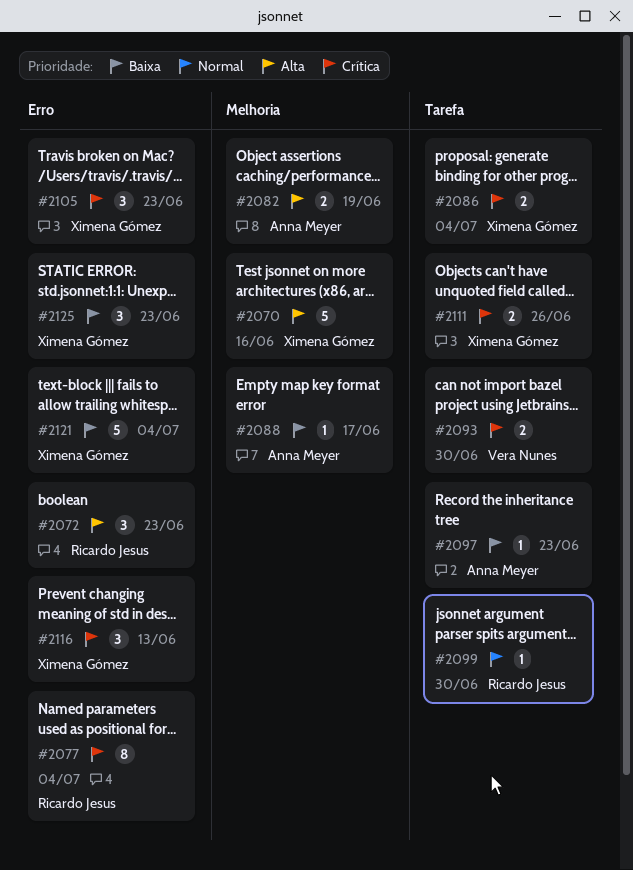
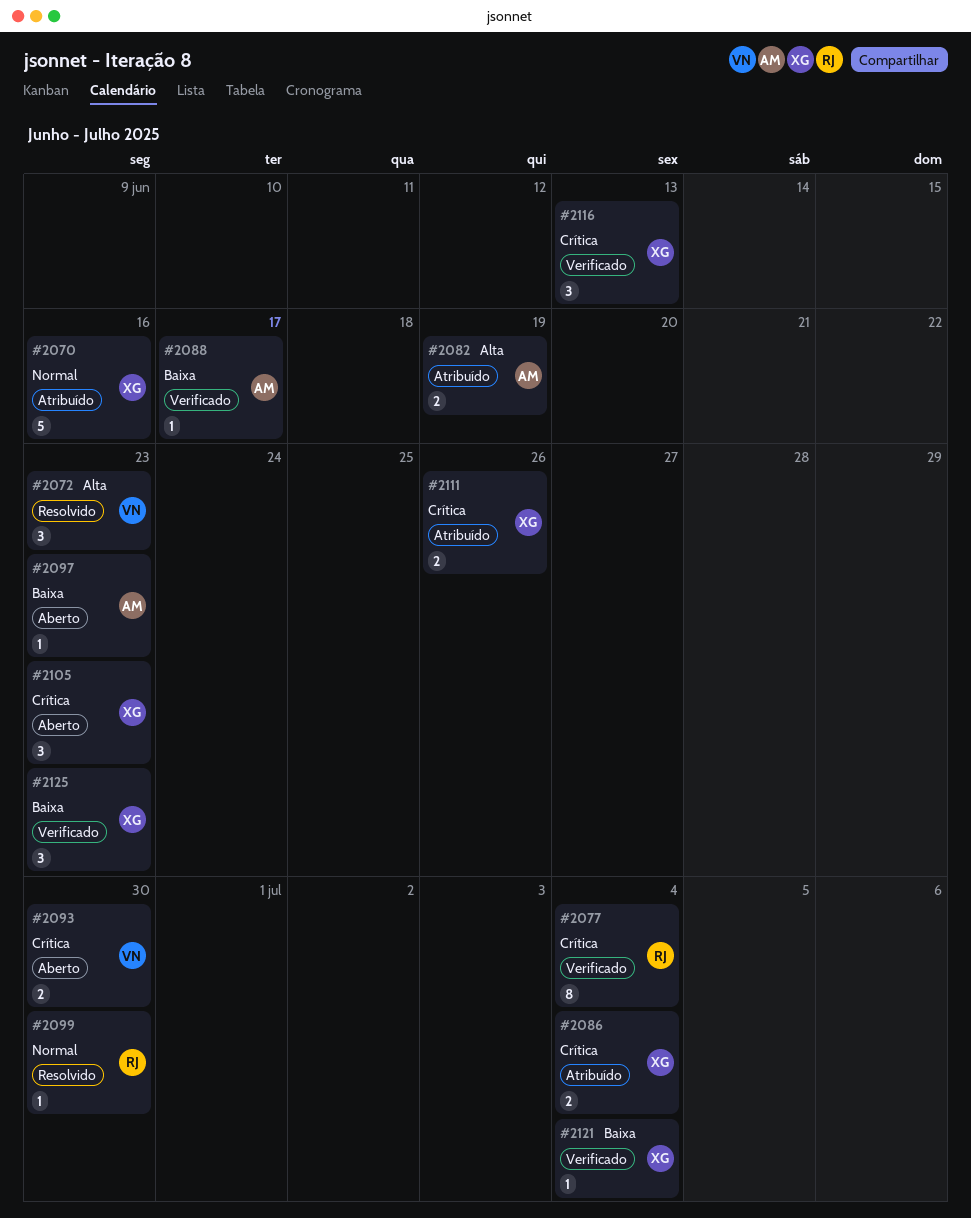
#2070, priority: Alta -> Normal
#2072, owner: Ricardo Jesus -> Vera Nunes
#2121, estimate: 5 -> 1

